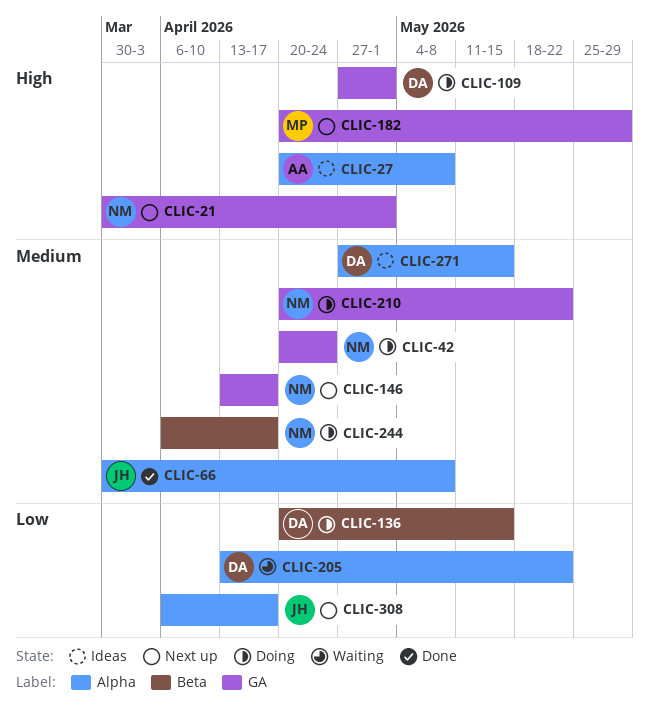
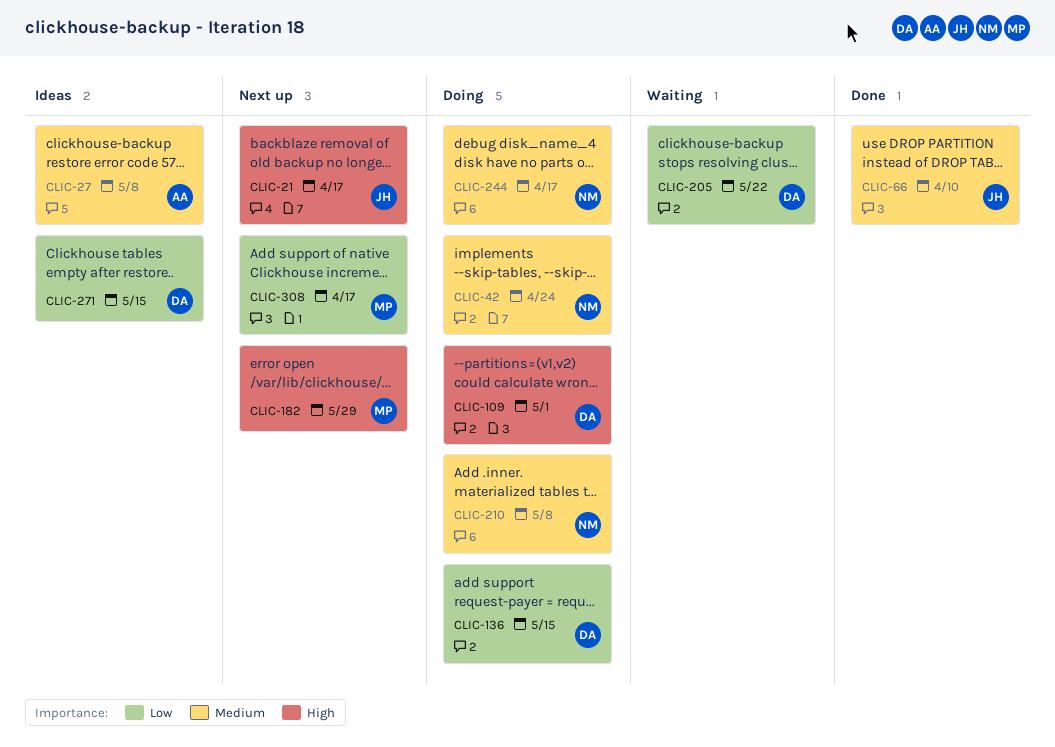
CLIC-21, owner: NM -> JH
CLIC-21, due: May 1 -> Apr 17
CLIC-27, priority: High -> Medium
CLIC-66, due: May 8 -> Apr 10
CLIC-146: present -> none
CLIC-210, due: May 22 -> May 8
CLIC-271, priority: Medium -> Low
CLIC-308, owner: JH -> MP

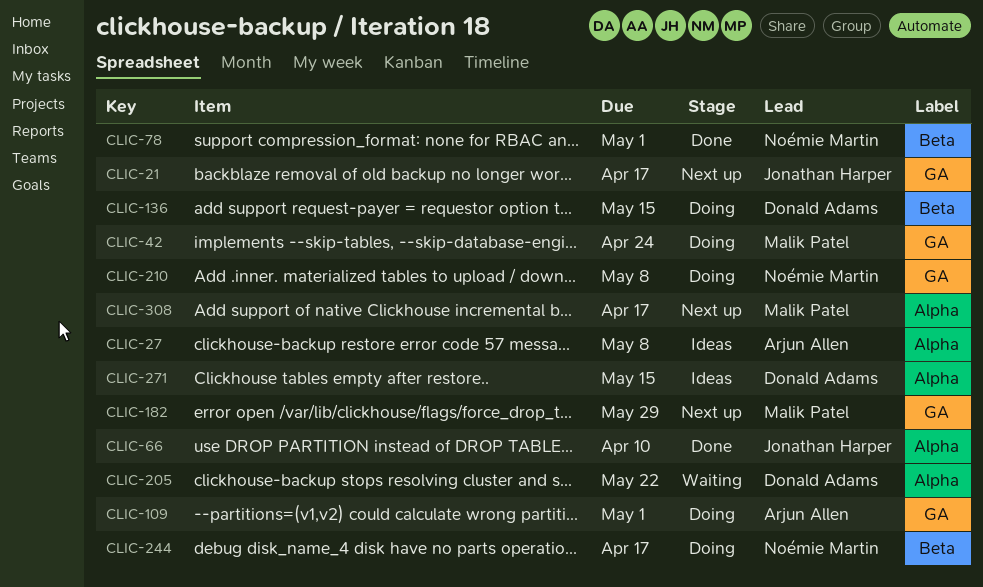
CLIC-42, owner: Noémie Martin -> Malik Patel
CLIC-78: none -> present
CLIC-109, owner: Donald Adams -> Arjun Allen

